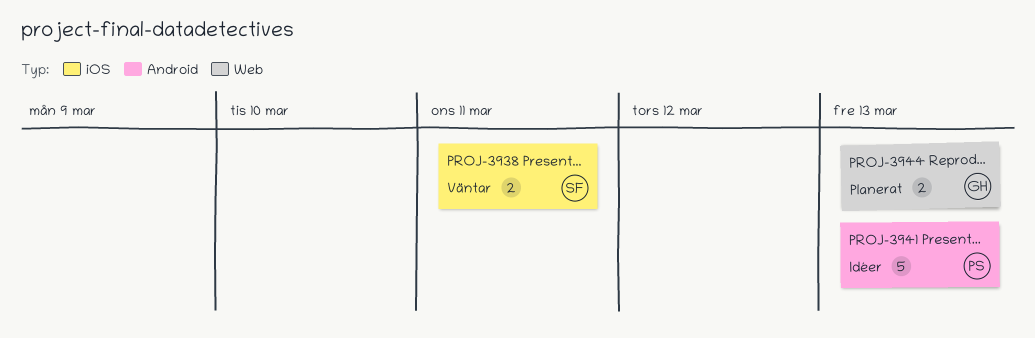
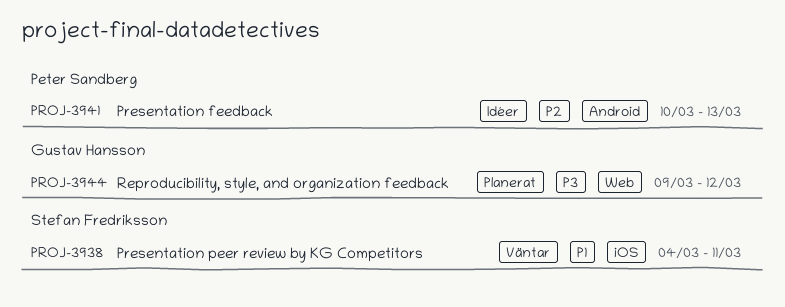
PROJ-3944, due: Mar 13 -> Mar 12

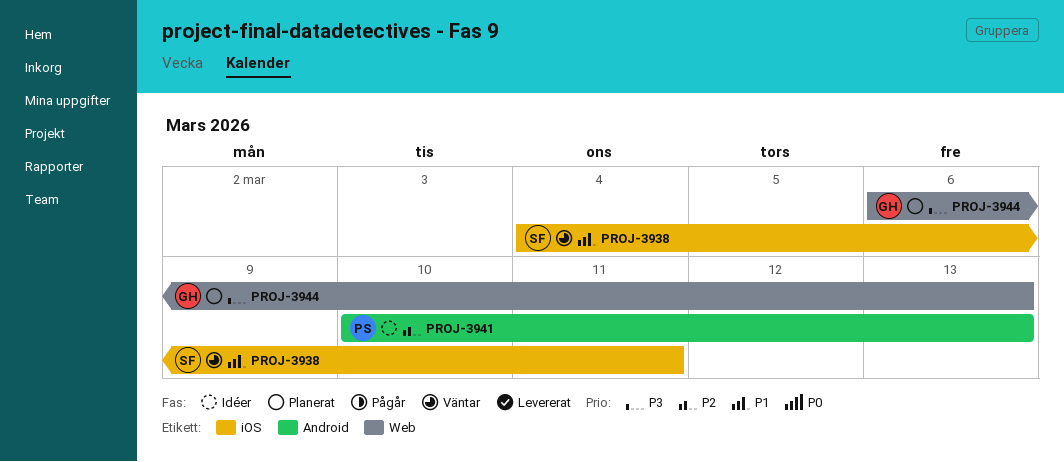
PROJ-3944, start: Mar 9 -> Mar 6
PROJ-3944, due: Mar 12 -> Mar 13

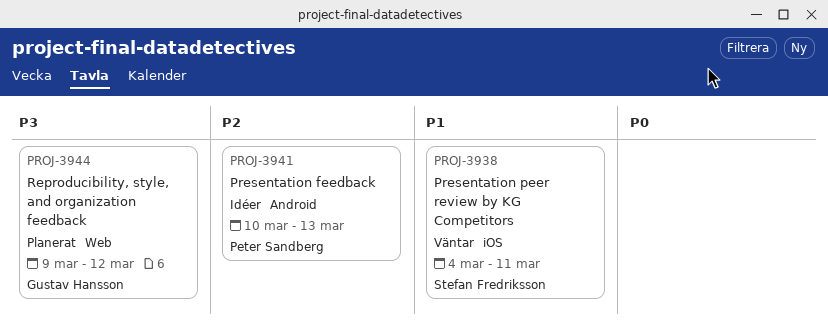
PROJ-3944, start: Mar 6 -> Mar 9
PROJ-3944, due: Mar 13 -> Mar 12

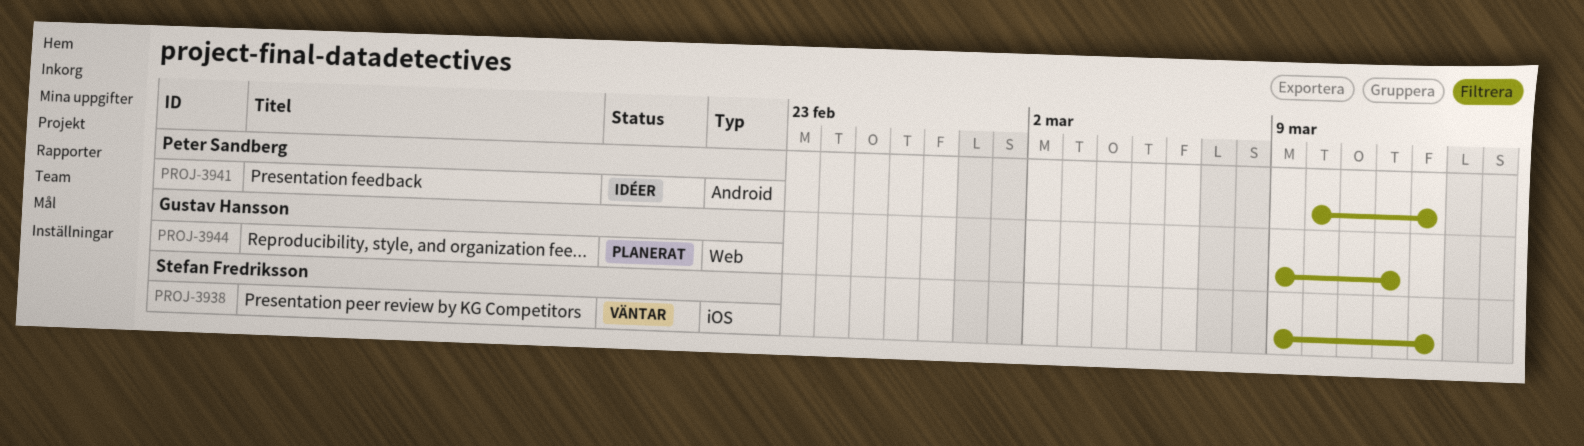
PROJ-3938, start: Mar 4 -> Mar 9
PROJ-3938, due: Mar 11 -> Mar 13

